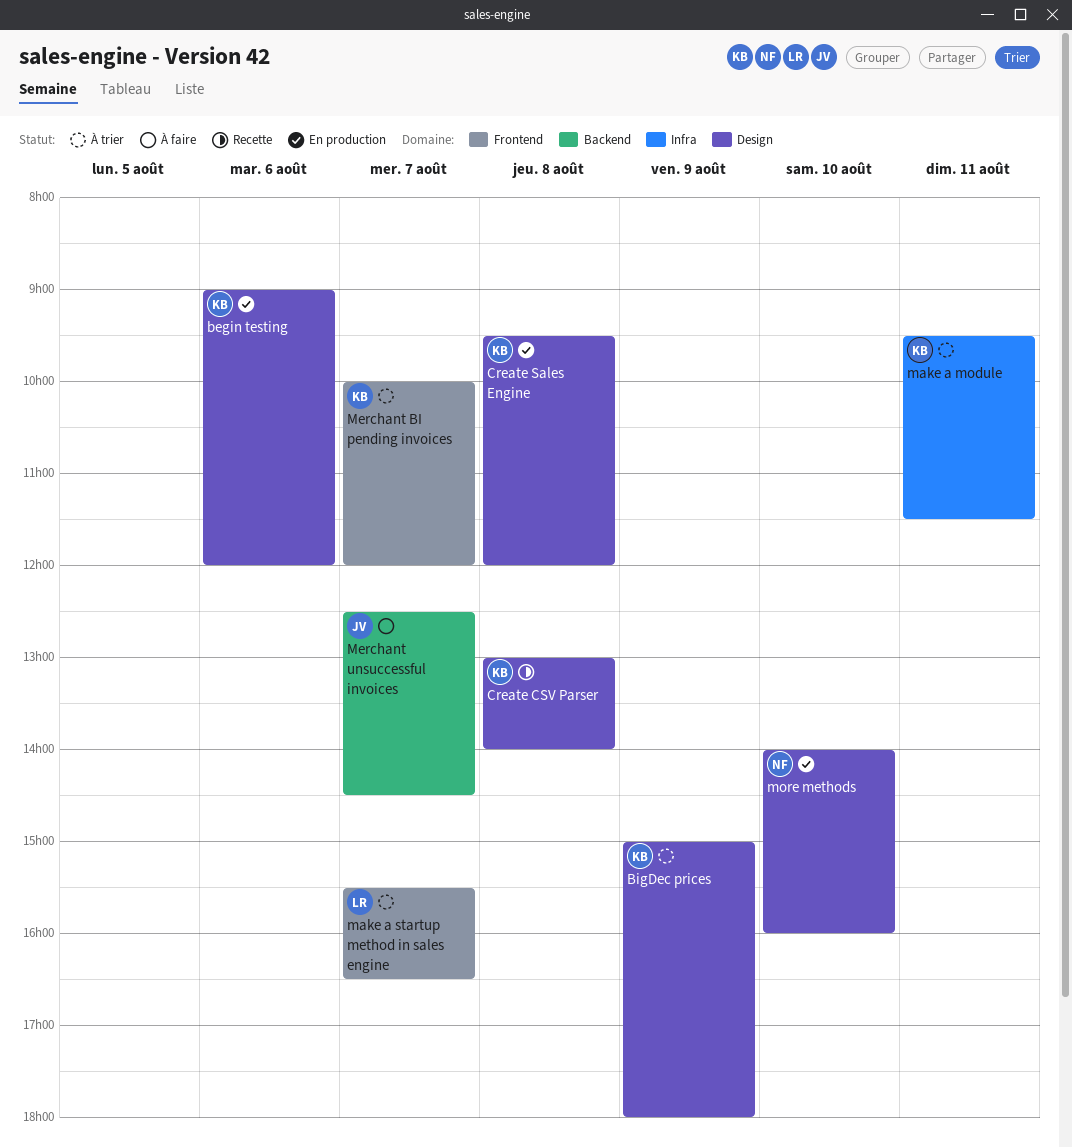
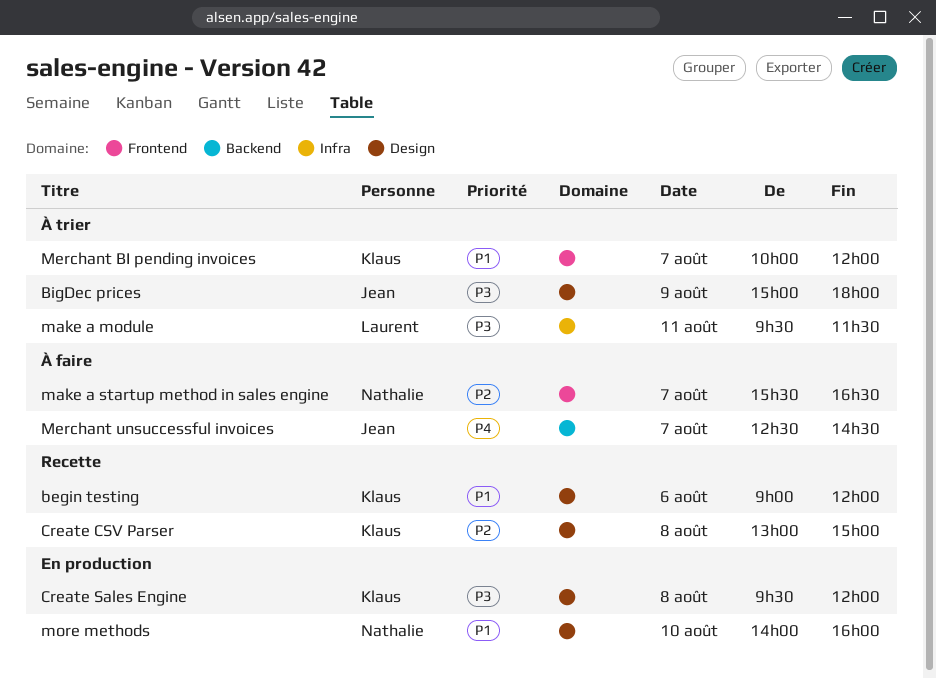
begin testing, status: En production -> Recette
BigDec prices, owner: Klaus -> Jean
Create CSV Parser, ends: 14:00 -> 15:00
make a module, owner: Klaus -> Laurent
make a startup method in sales engine, status: À trier -> À faire
make a startup method in sales engine, owner: Laurent -> Nathalie

